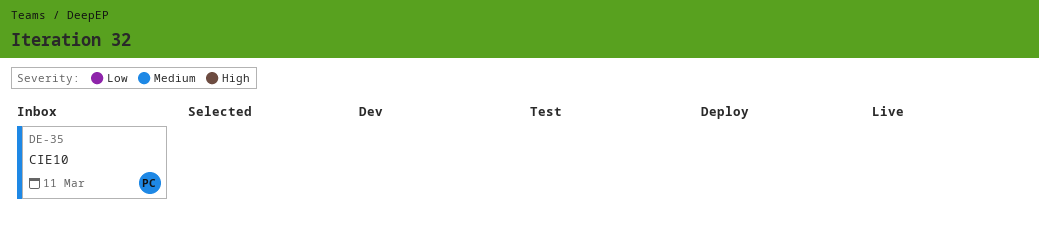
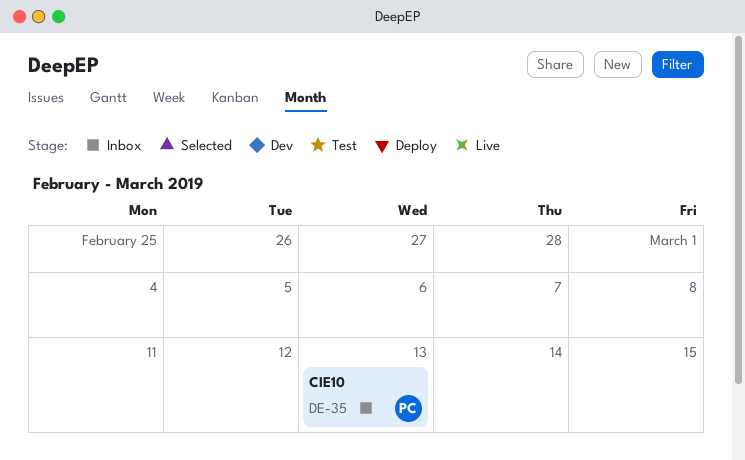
DE-35, due: Mar 11 -> Mar 13

